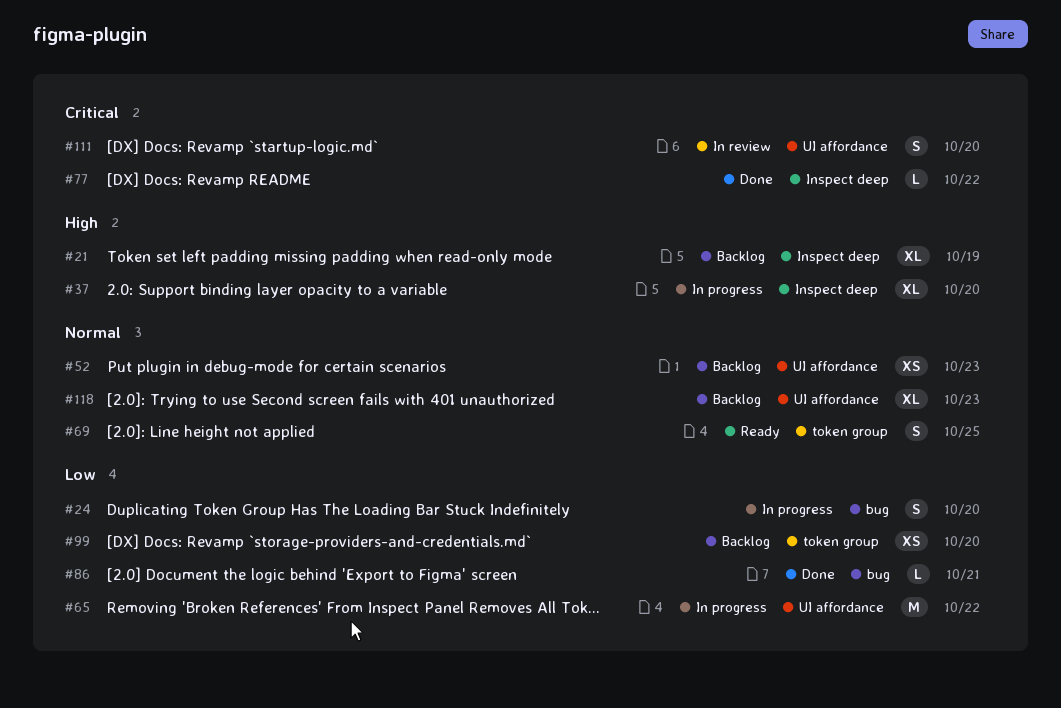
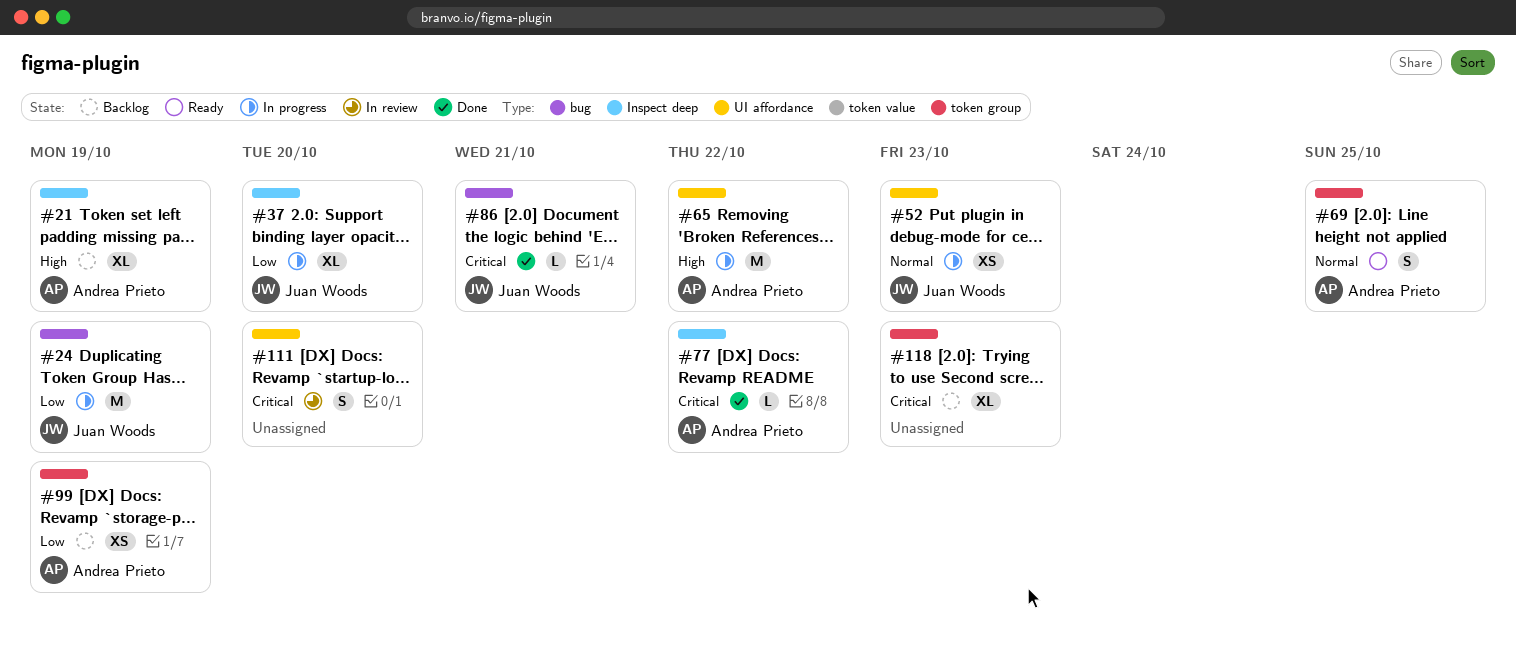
#24, estimate: S -> M
#24, due: Oct 20 -> Oct 19
#37, priority: High -> Low
#52, status: Backlog -> In progress
#65, priority: Low -> High
#86, priority: Low -> Critical
#99, due: Oct 20 -> Oct 19
#118, priority: Normal -> Critical
#118, label: UI affordance -> token group

